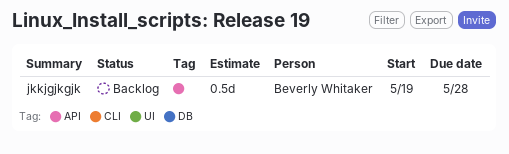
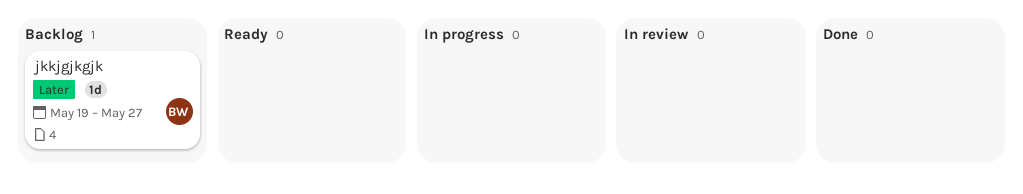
jkkjgjkgjk, estimate: 0.5d -> 1d
jkkjgjkgjk, due: May 28 -> May 27

